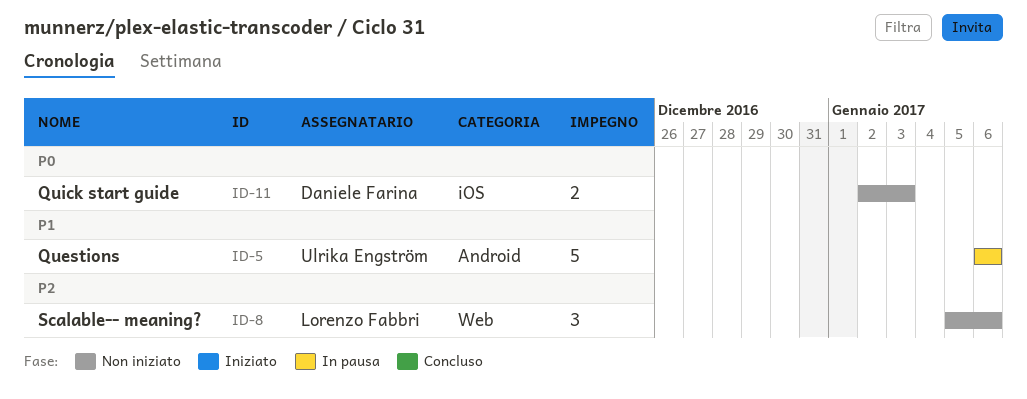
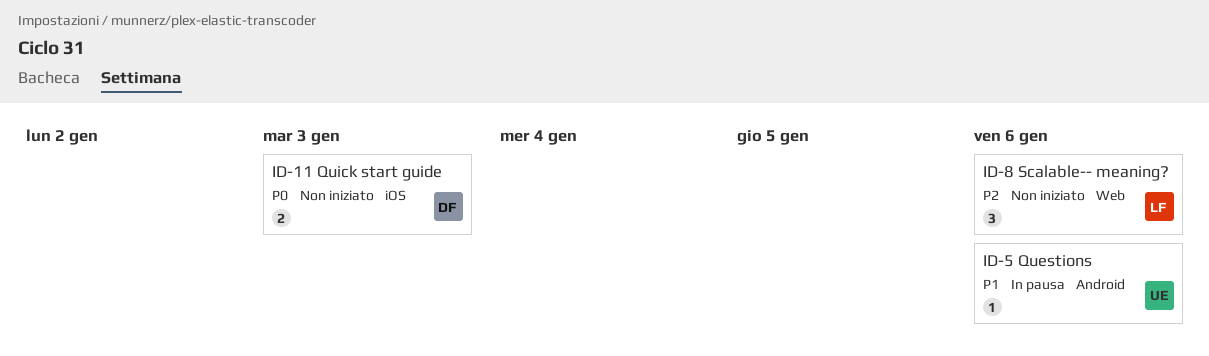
ID-5, estimate: 5 -> 1

